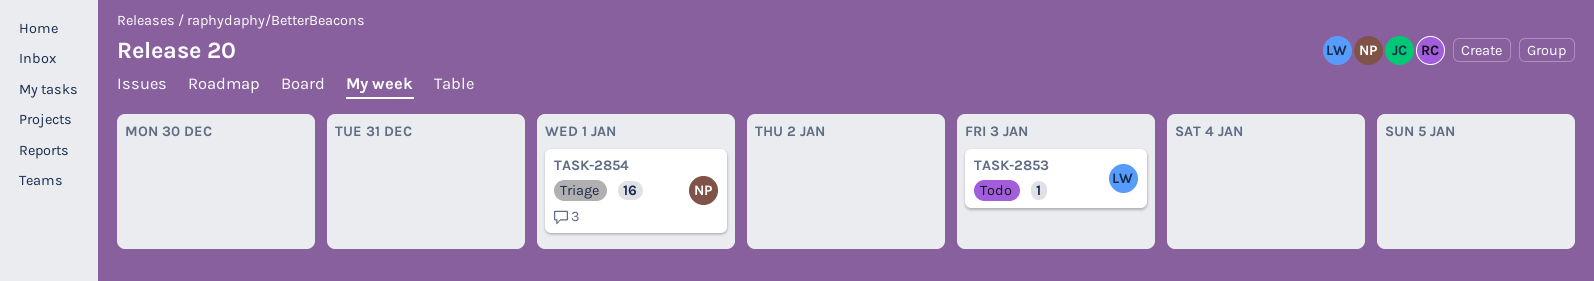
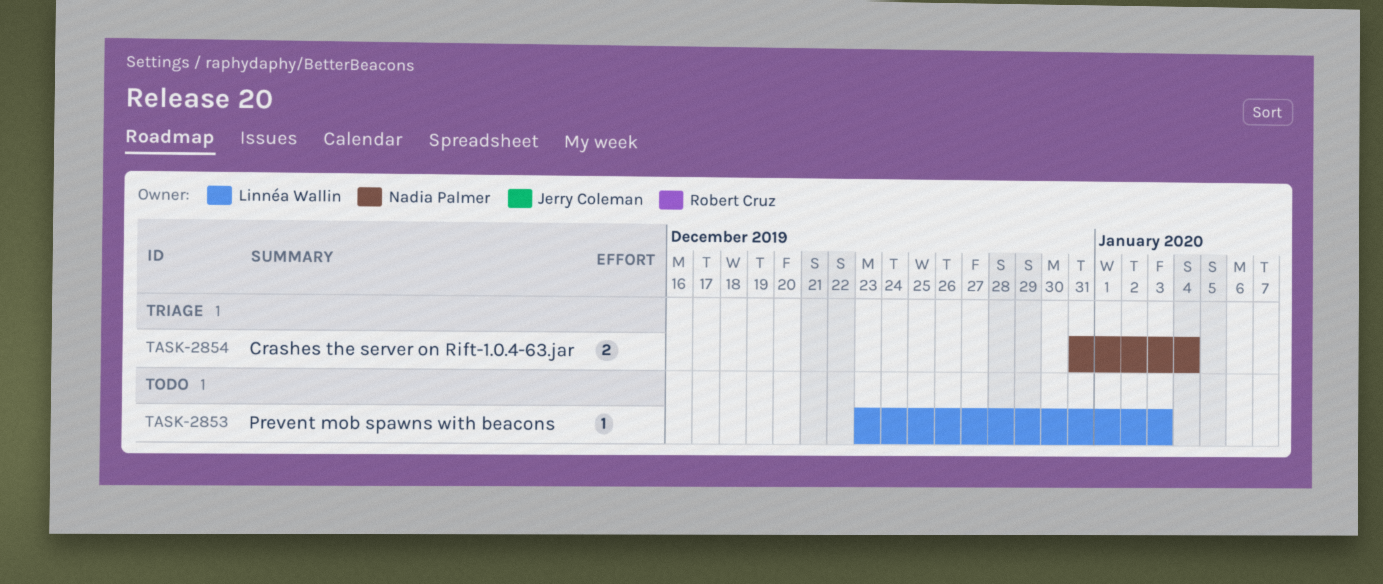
TASK-2854, estimate: 16 -> 2
TASK-2854, due: Jan 1 -> Jan 4

